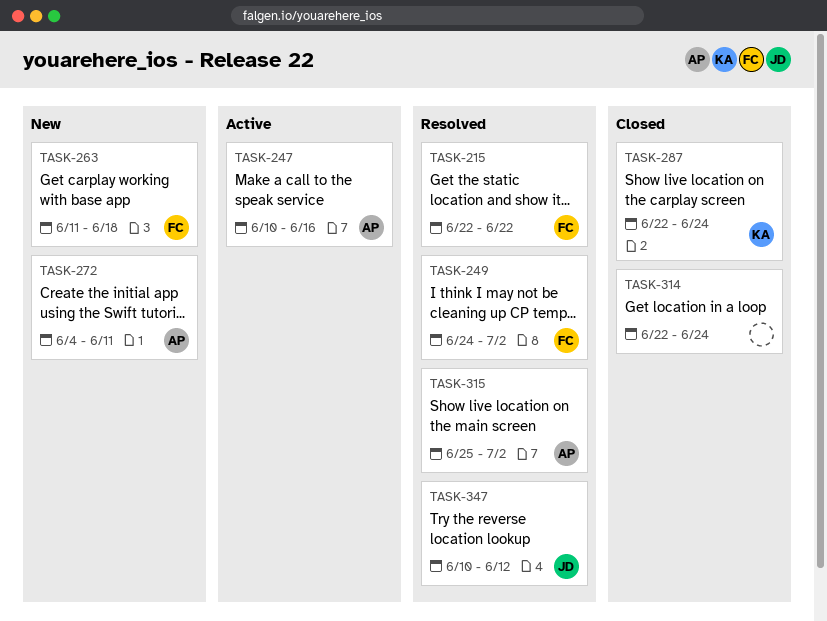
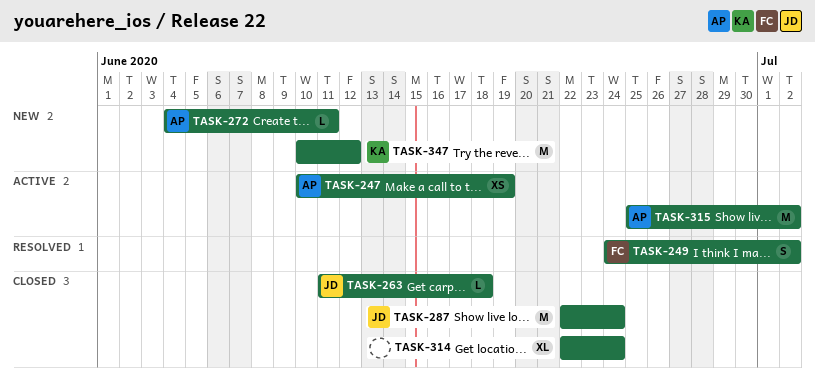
TASK-215: present -> none
TASK-247, due: Jun 16 -> Jun 19
TASK-263, status: New -> Closed
TASK-263, owner: FC -> JD
TASK-287, owner: KA -> JD
TASK-315, status: Resolved -> Active
TASK-347, status: Resolved -> New
TASK-347, owner: JD -> KA

